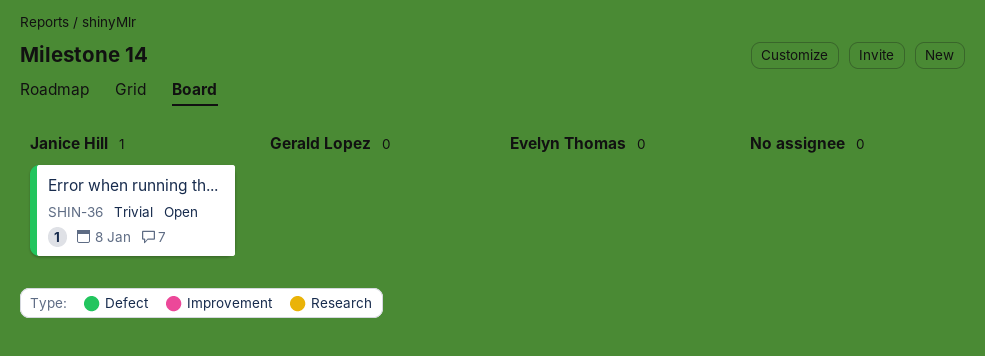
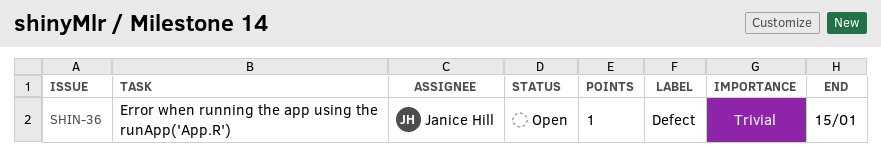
SHIN-36, due: Jan 8 -> Jan 15

